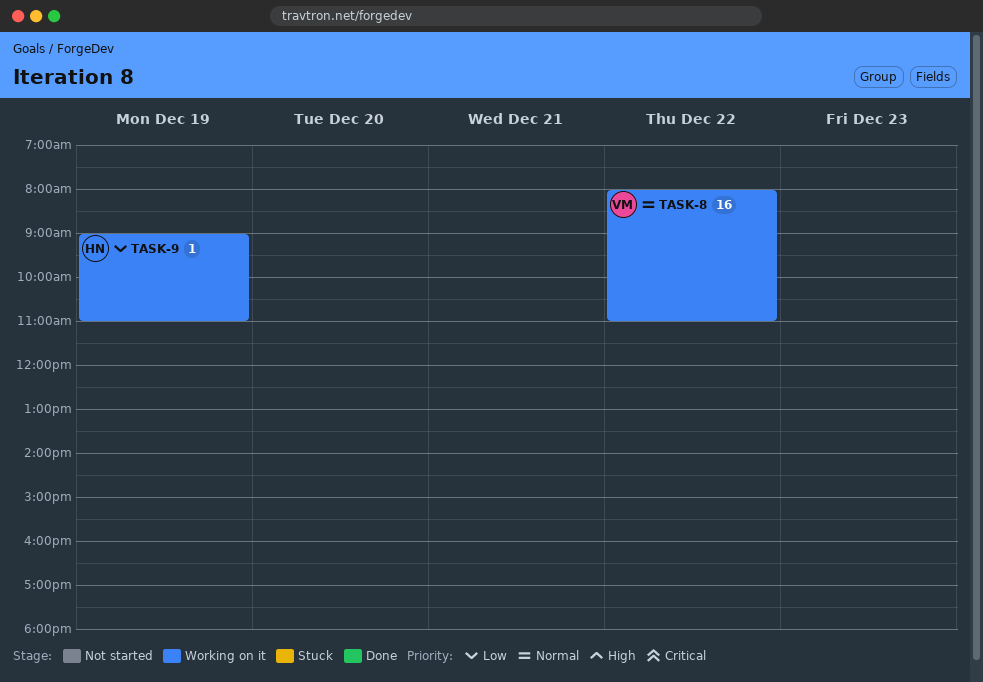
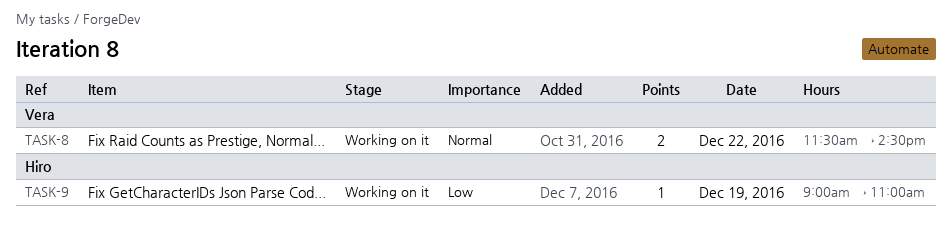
TASK-8, estimate: 16 -> 2
TASK-8, begins: 08:00 -> 11:30
TASK-8, ends: 11:00 -> 14:30

